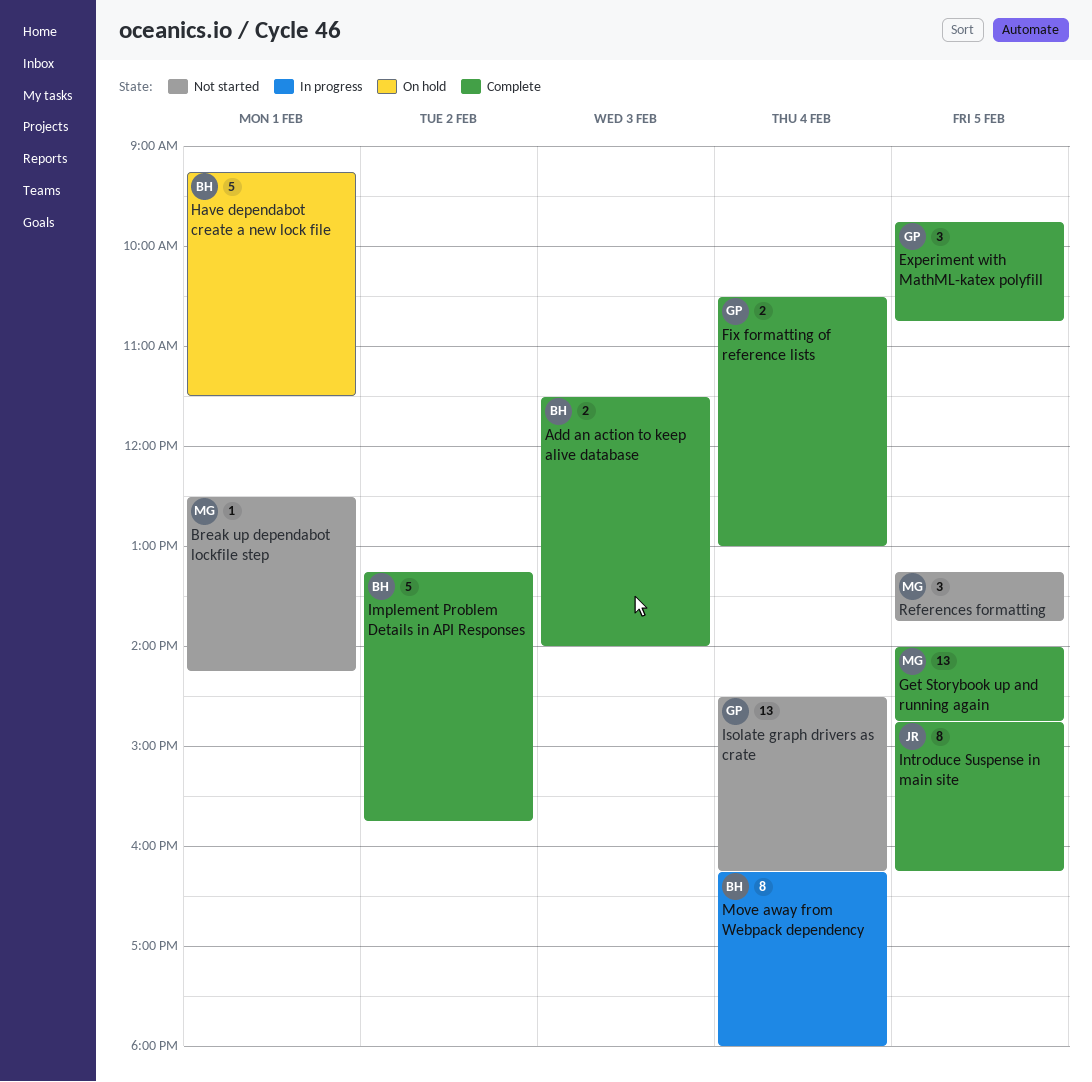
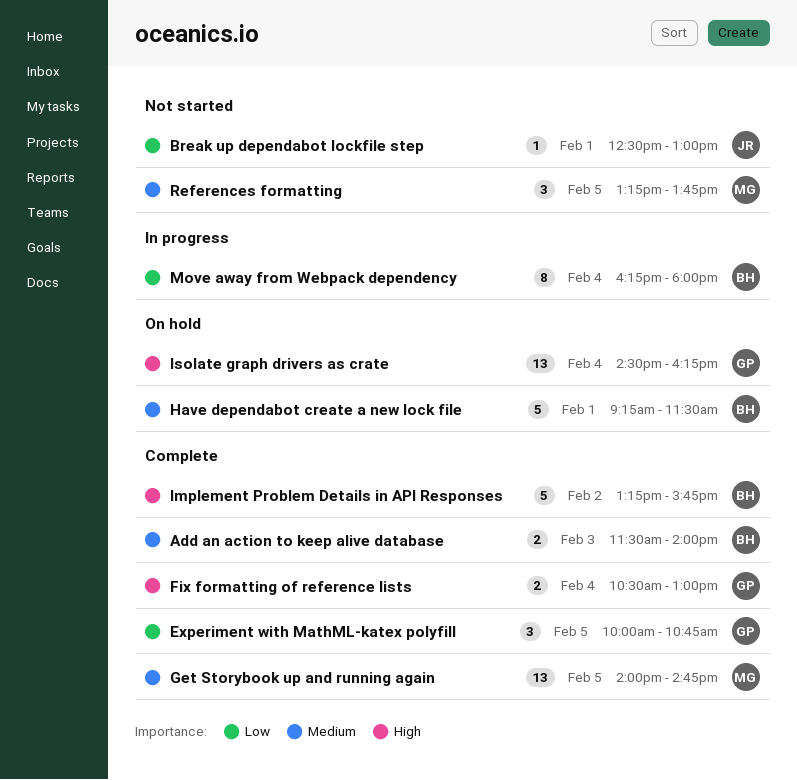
Break up dependabot lockfile step, owner: MG -> JR
Break up dependabot lockfile step, ends: 14:15 -> 13:00
Experiment with MathML-katex polyfill, begins: 09:45 -> 10:00
Introduce Suspense in main site: present -> none
Isolate graph drivers as crate, status: Not started -> On hold

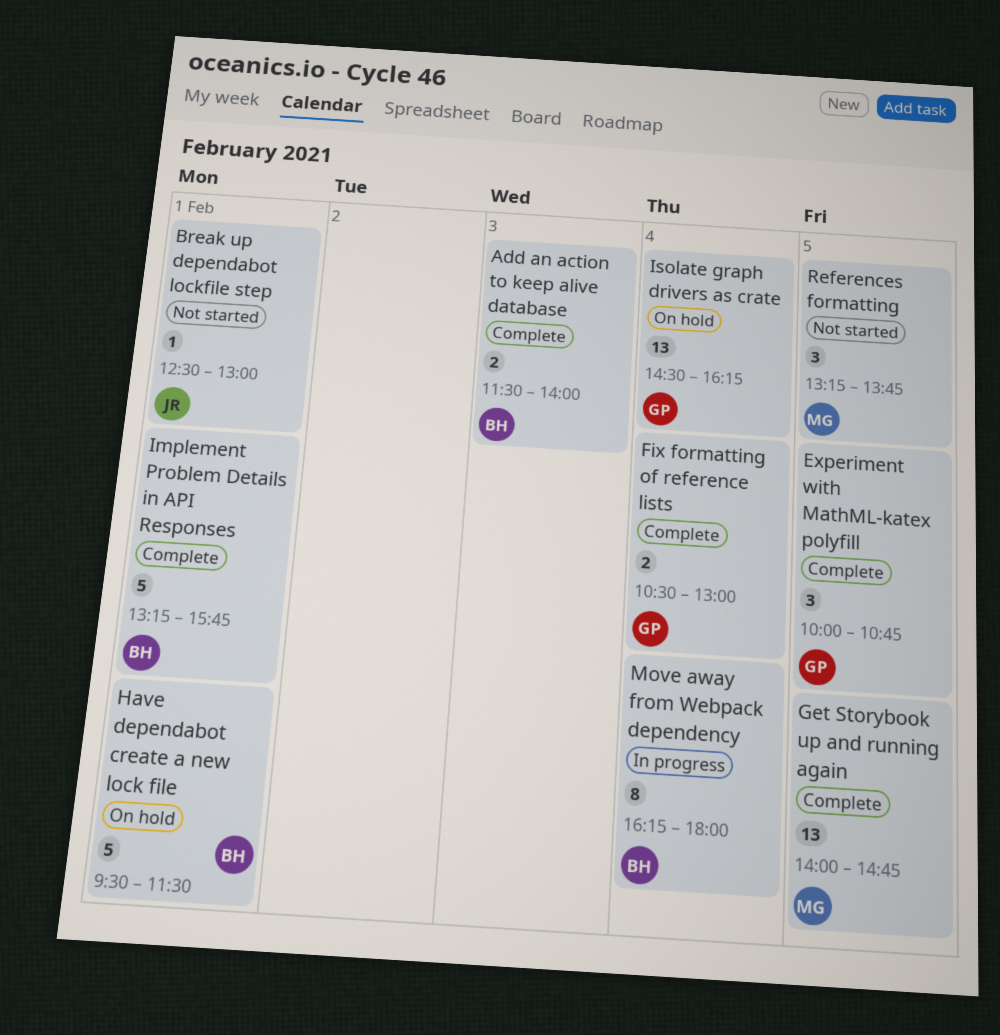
Have dependabot create a new lock file, begins: 09:15 -> 09:30
Implement Problem Details in API Responses, day: Feb 2 -> Feb 1

